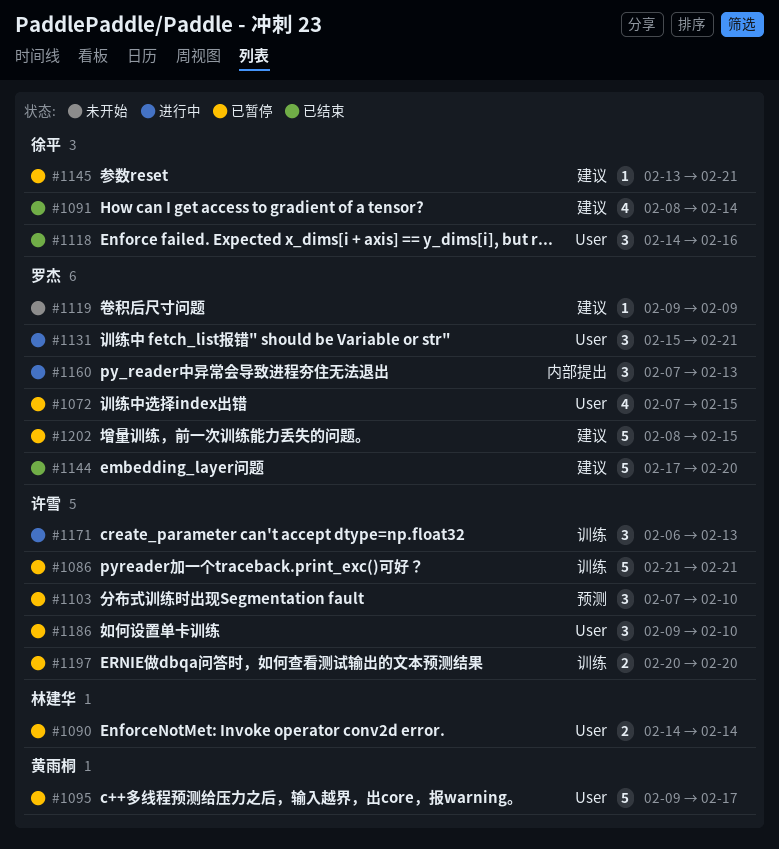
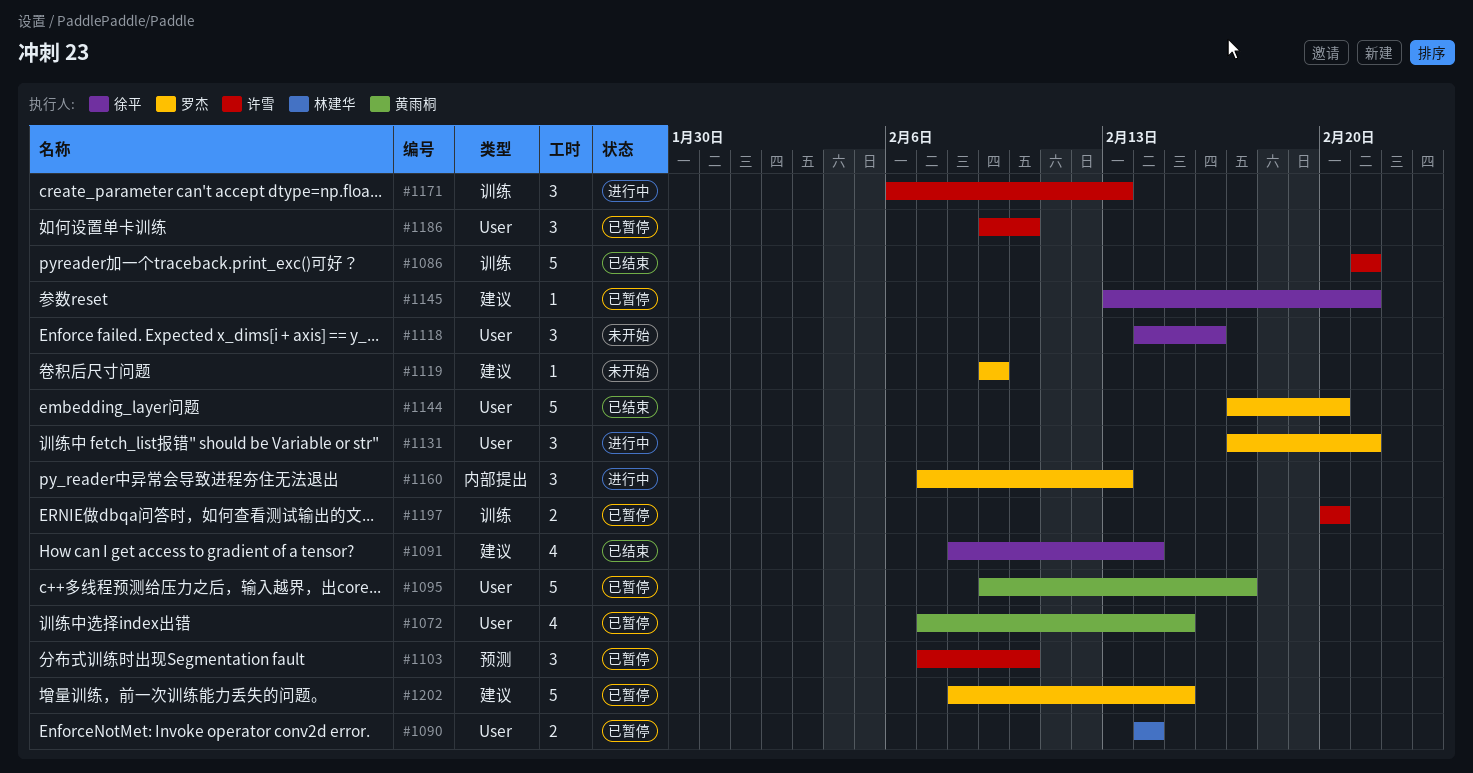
#1072, owner: 罗杰 -> 黄雨桐
#1086, status: 已暂停 -> 已结束
#1118, status: 已结束 -> 未开始
#1131, start: Feb 15 -> Feb 17
#1144, label: 建议 -> User

